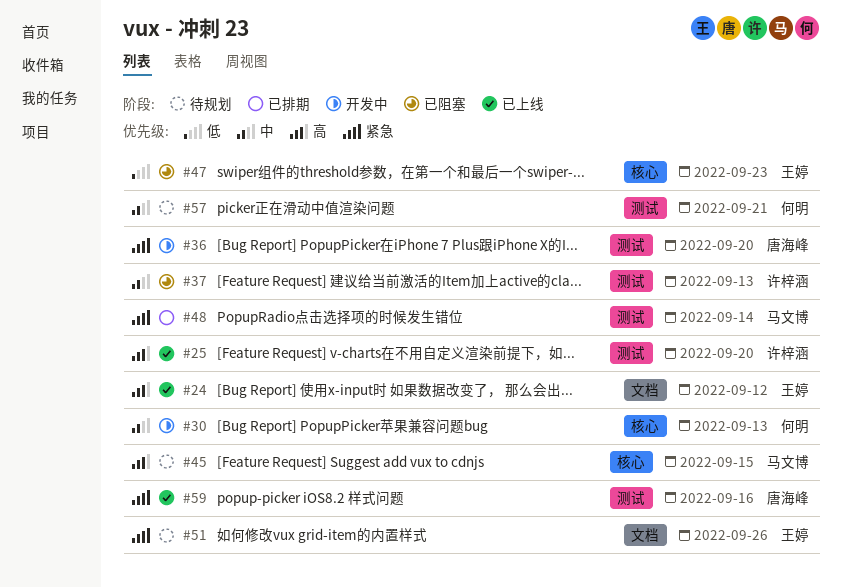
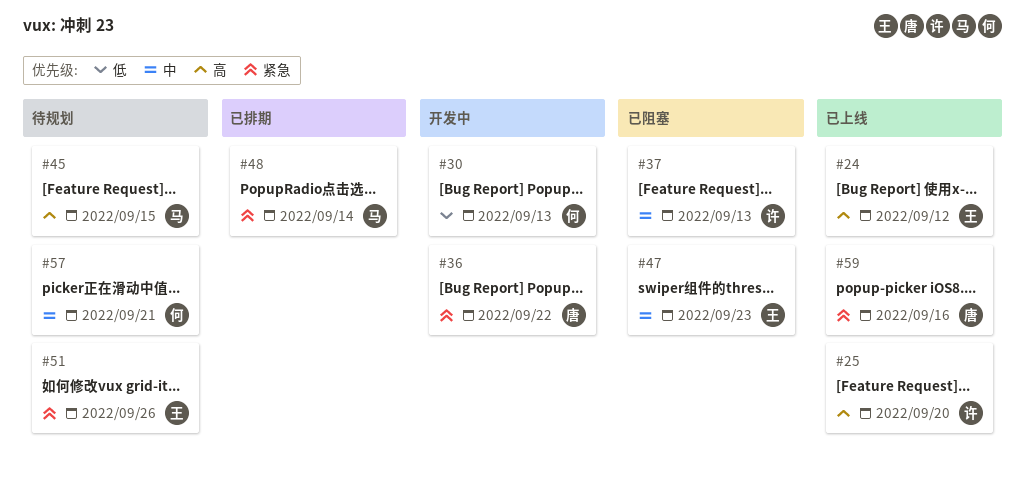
#30, priority: 中 -> 低
#36, due: Sep 20 -> Sep 22
#47, priority: 低 -> 中

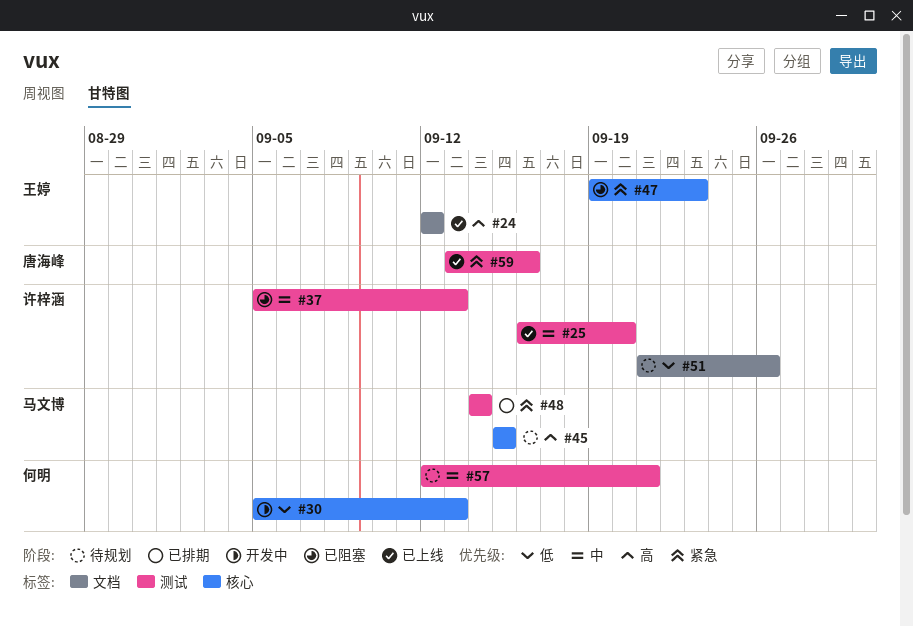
#25, priority: 高 -> 中
#36: present -> none
#47, priority: 中 -> 紧急
#51, owner: 王婷 -> 许梓涵
#51, priority: 紧急 -> 低

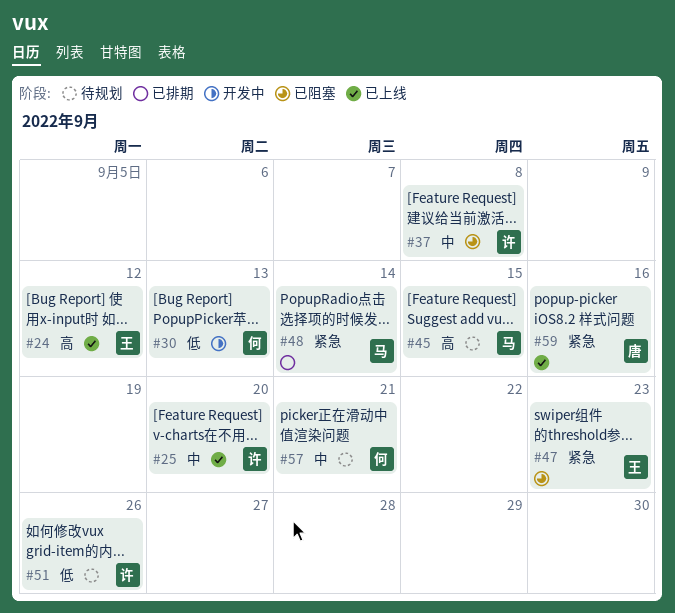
#37, due: Sep 13 -> Sep 8

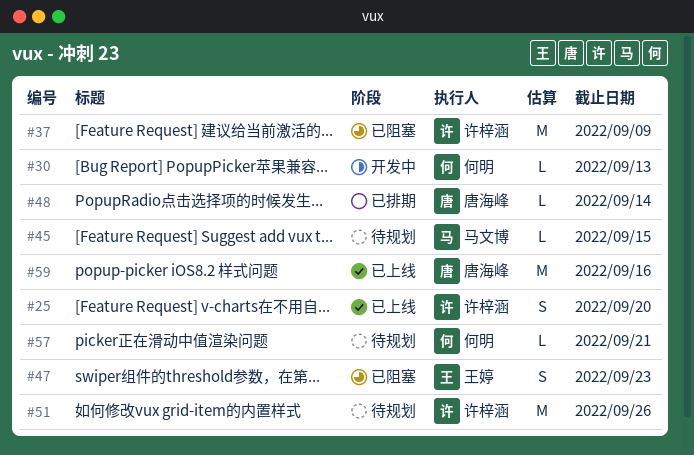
#24: present -> none
#37, due: Sep 8 -> Sep 9
#48, owner: 马文博 -> 唐海峰

